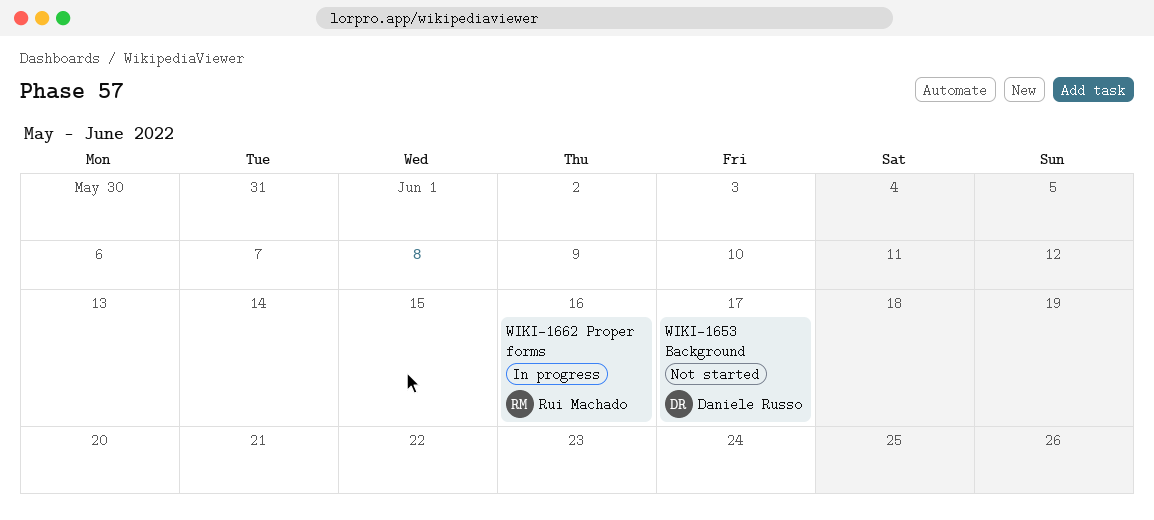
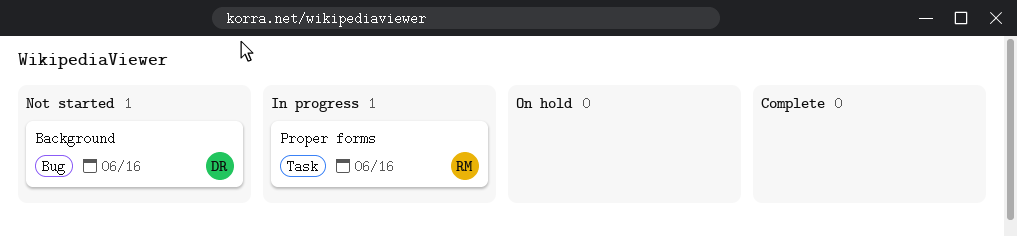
Background, due: Jun 17 -> Jun 16

